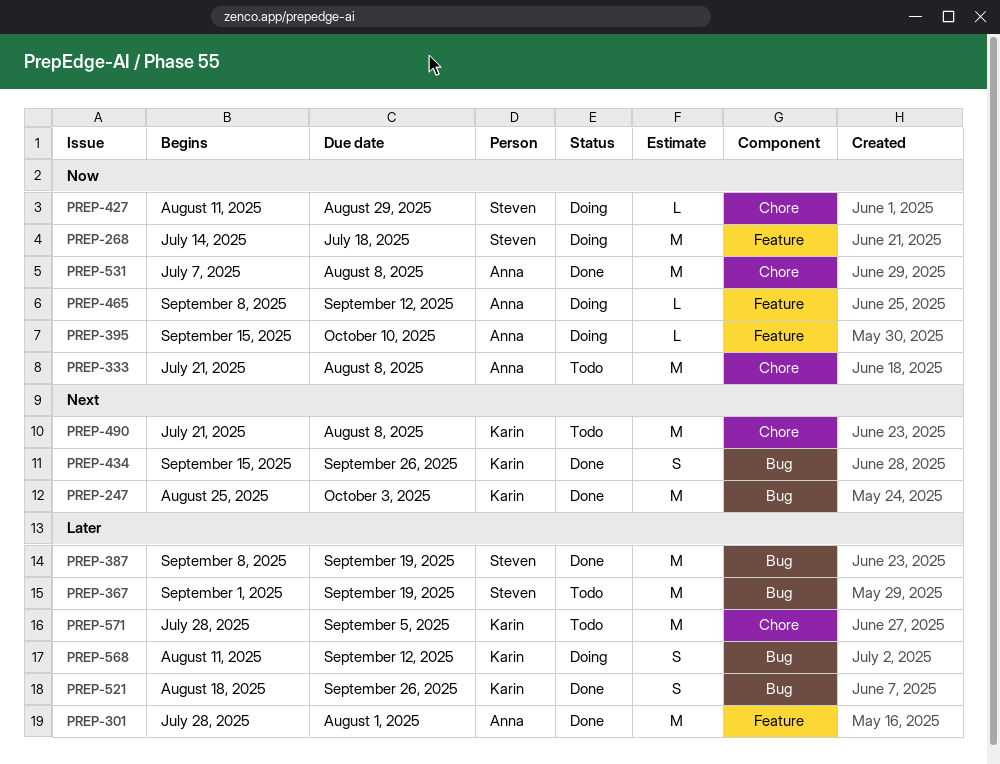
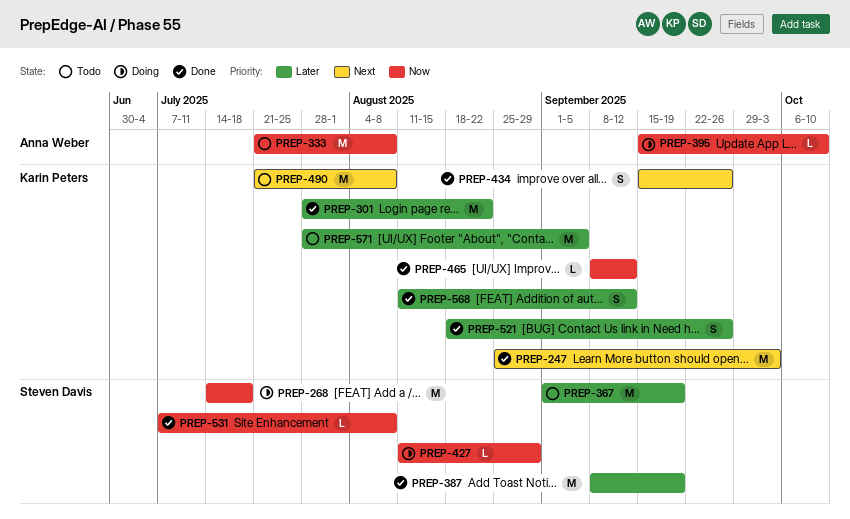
PREP-301, owner: Anna Weber -> Karin Peters
PREP-301, due: Aug 1 -> Aug 22
PREP-465, status: Doing -> Done
PREP-465, owner: Anna Weber -> Karin Peters
PREP-531, owner: Anna Weber -> Steven Davis
PREP-531, estimate: M -> L
PREP-568, status: Doing -> Done

